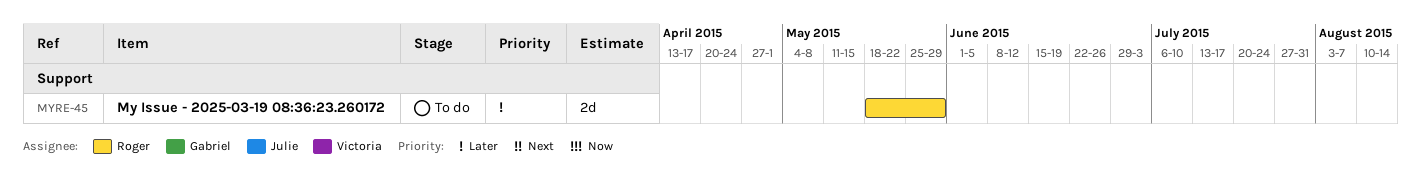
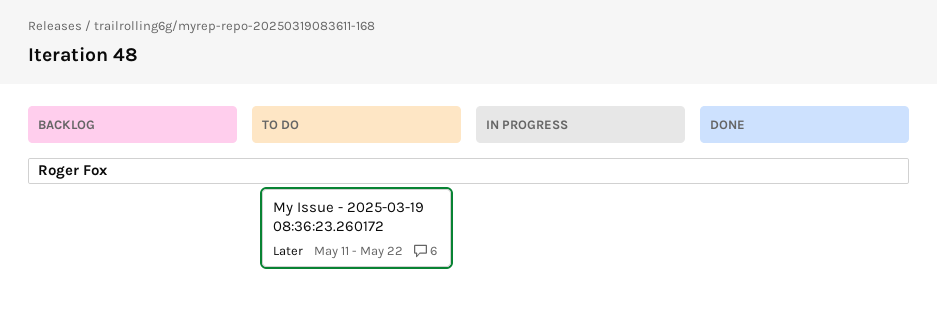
My Issue - 2025-03-19 08:36:23.260172, start: May 18 -> May 11
My Issue - 2025-03-19 08:36:23.260172, due: May 29 -> May 22

